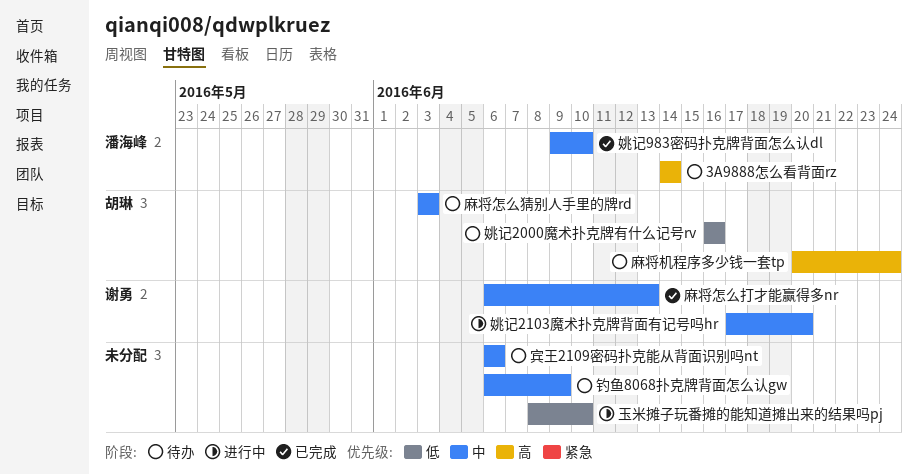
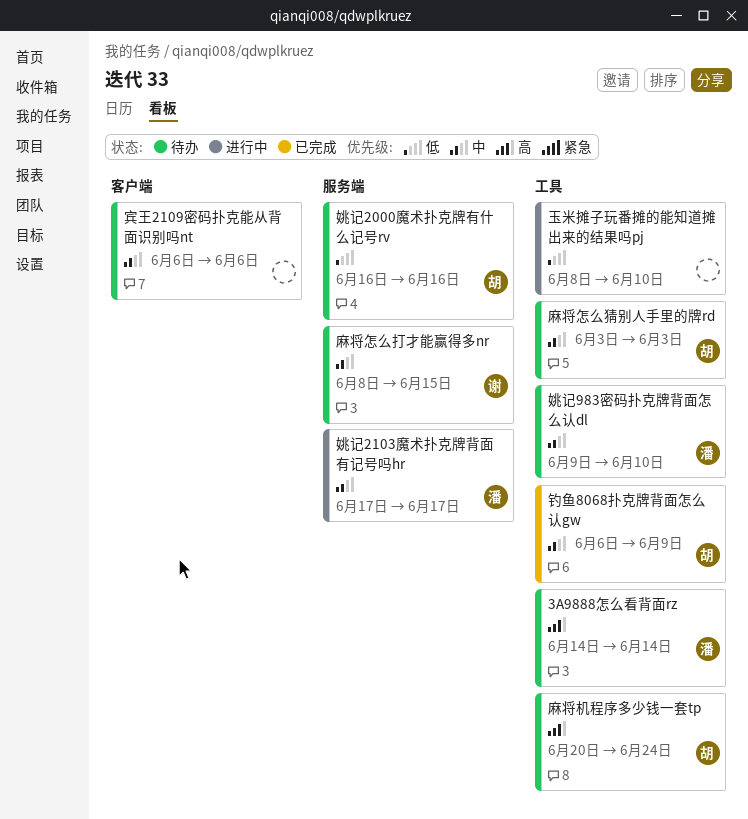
姚记2103魔术扑克牌背面有记号吗hr, owner: 谢勇 -> 潘海峰
姚记2103魔术扑克牌背面有记号吗hr, due: Jun 20 -> Jun 17
姚记983密码扑克牌背面怎么认dl, status: 已完成 -> 待办
钓鱼8068扑克牌背面怎么认gw, status: 待办 -> 已完成
钓鱼8068扑克牌背面怎么认gw, owner: none -> 胡琳
麻将怎么打才能赢得多nr, status: 已完成 -> 待办
麻将怎么打才能赢得多nr, start: Jun 6 -> Jun 8
麻将怎么打才能赢得多nr, due: Jun 13 -> Jun 15

